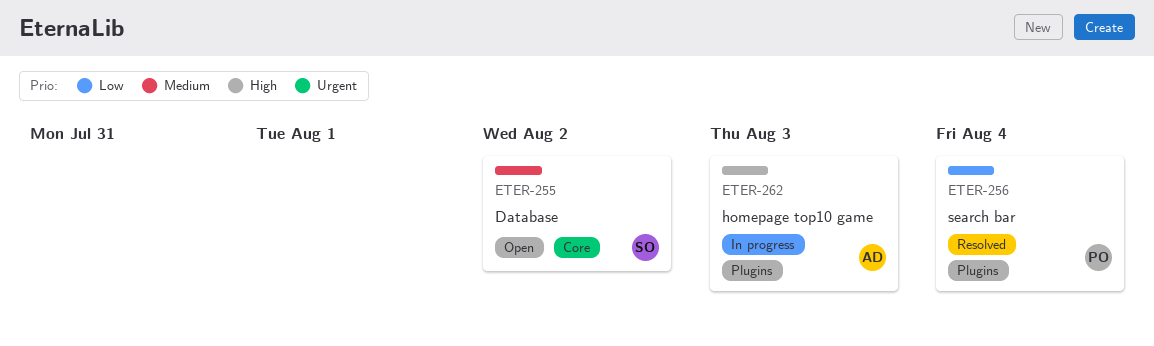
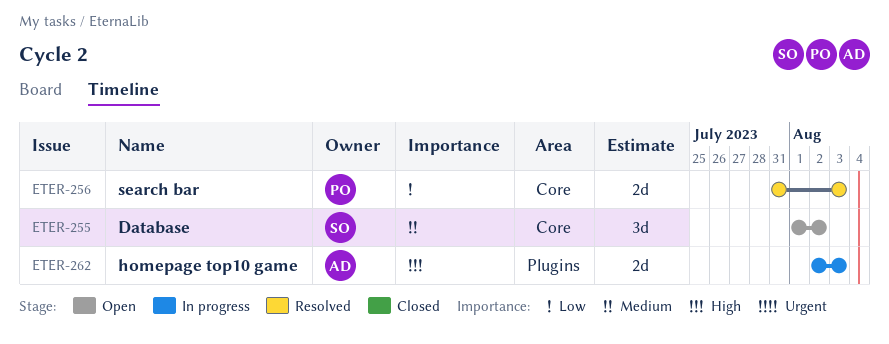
ETER-256, label: Plugins -> Core
ETER-256, due: Aug 4 -> Aug 3

